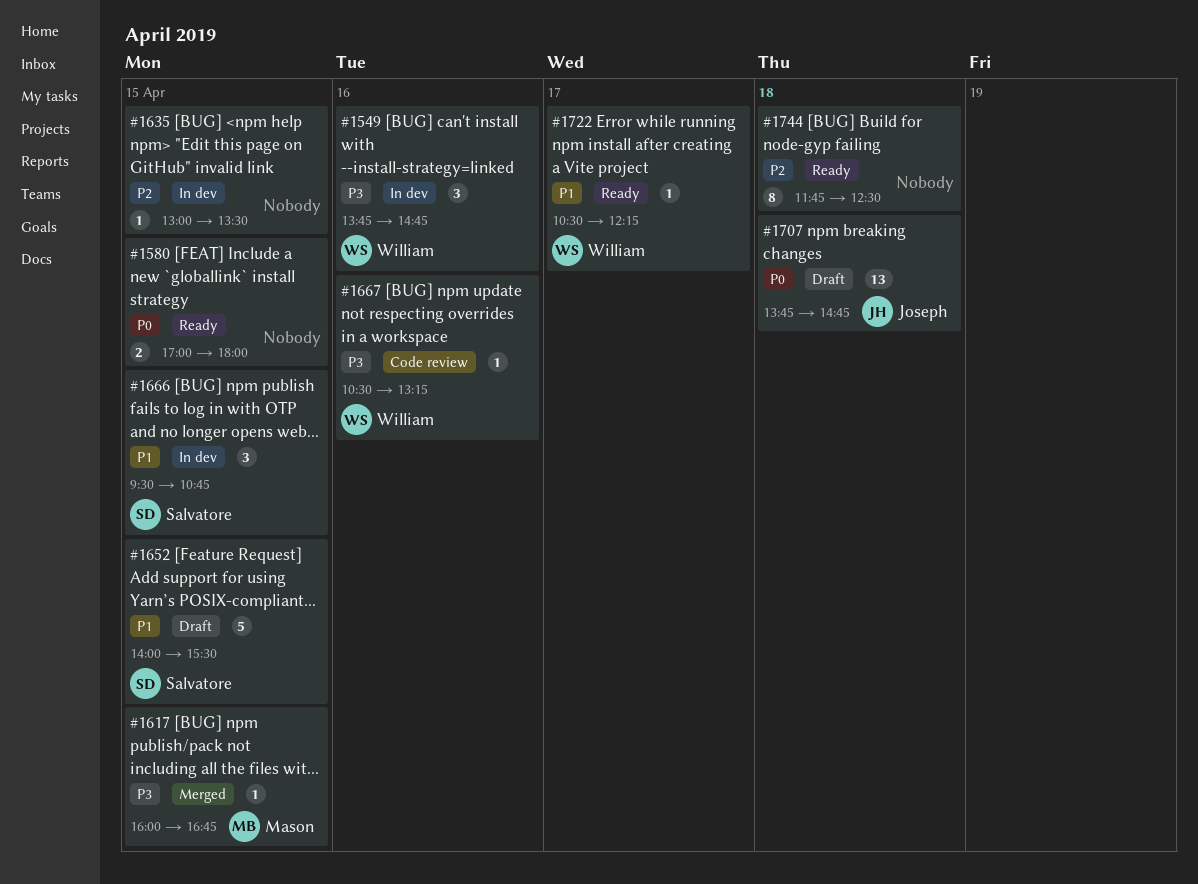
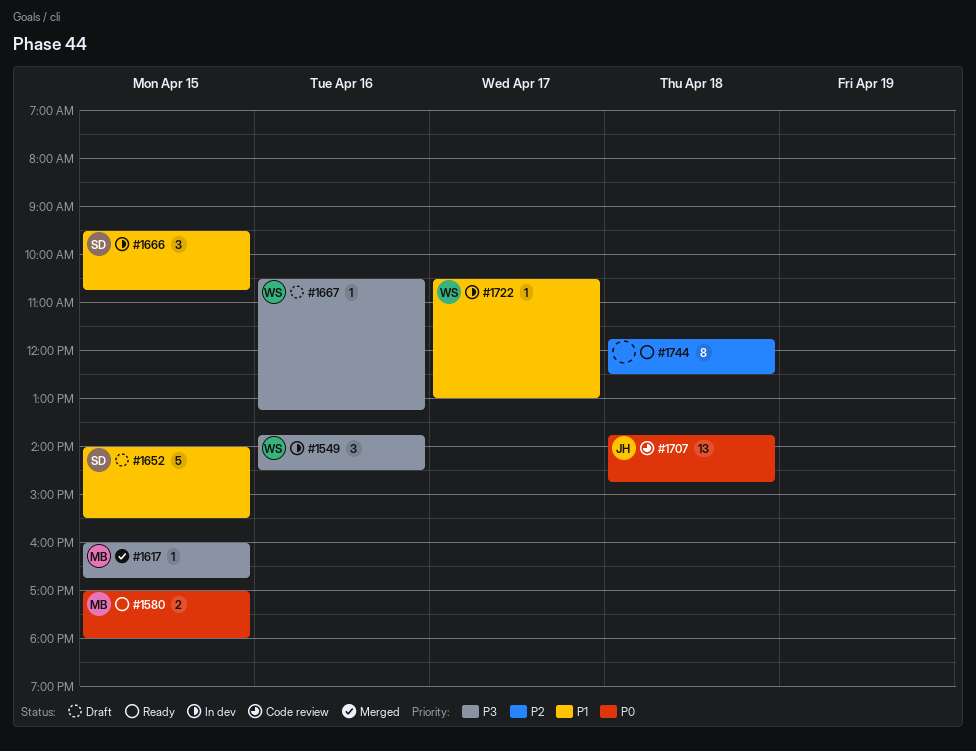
#1549, ends: 14:45 -> 14:30
#1580, owner: none -> Mason
#1635: present -> none
#1667, status: Code review -> Draft
#1707, status: Draft -> Code review
#1722, status: Ready -> In dev
#1722, ends: 12:15 -> 13:00

